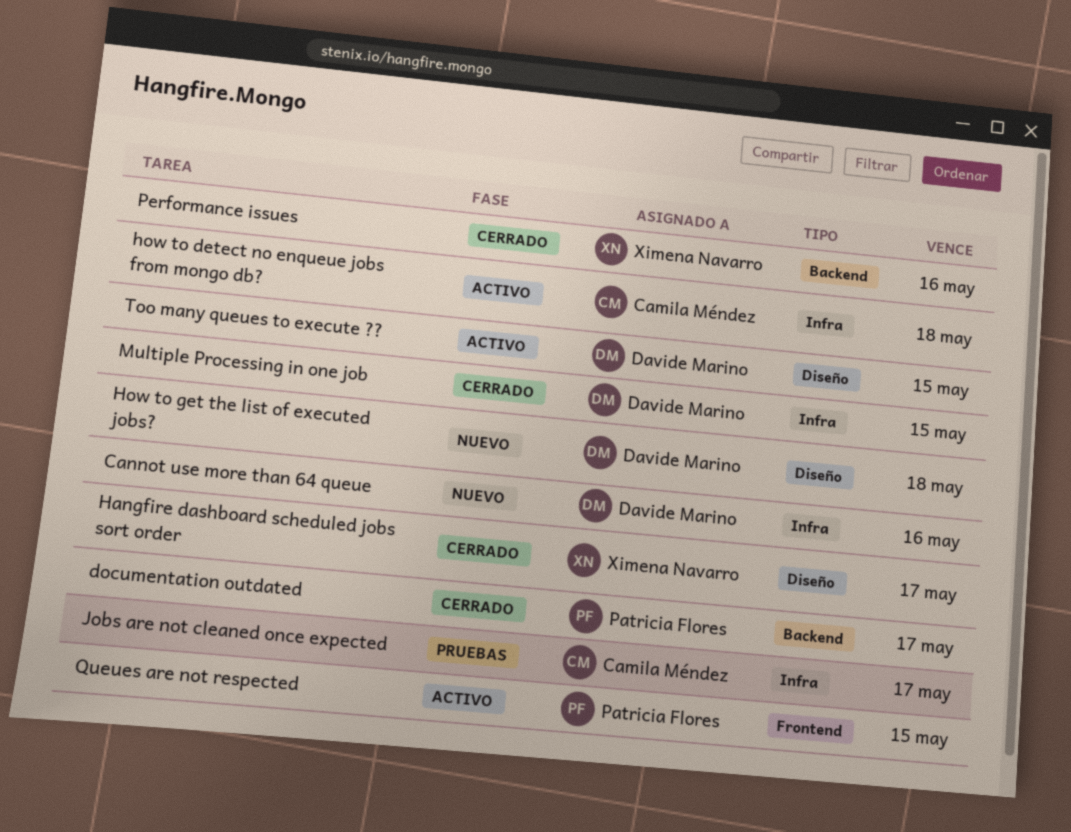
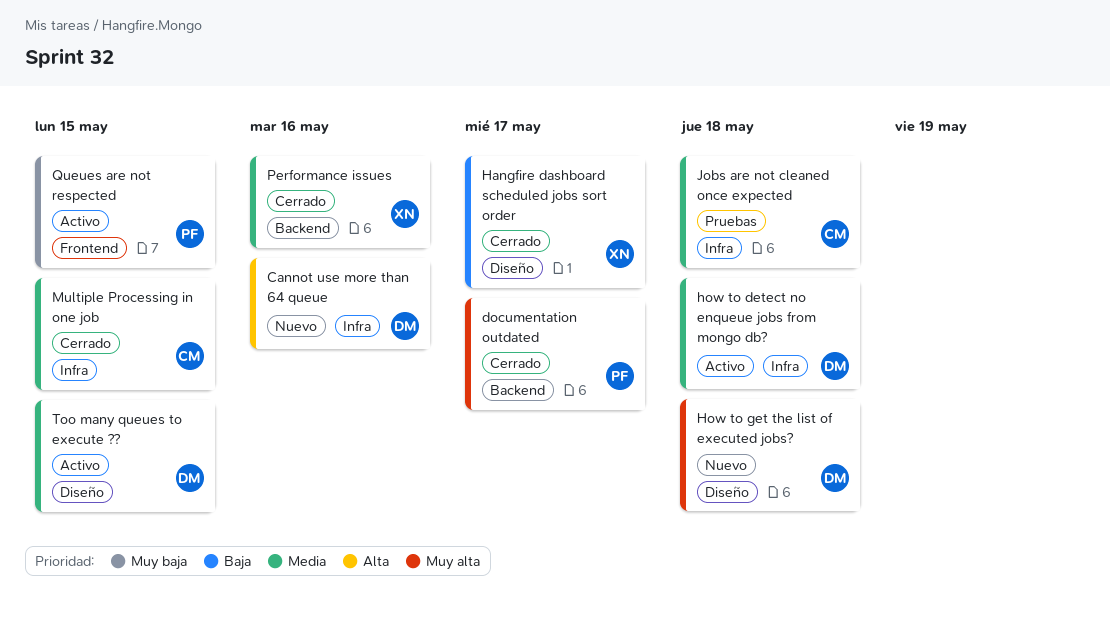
how to detect no enqueue jobs from mongo db?, owner: Camila Méndez -> Davide Marino
Jobs are not cleaned once expected, due: May 17 -> May 18
Multiple Processing in one job, owner: Davide Marino -> Camila Méndez

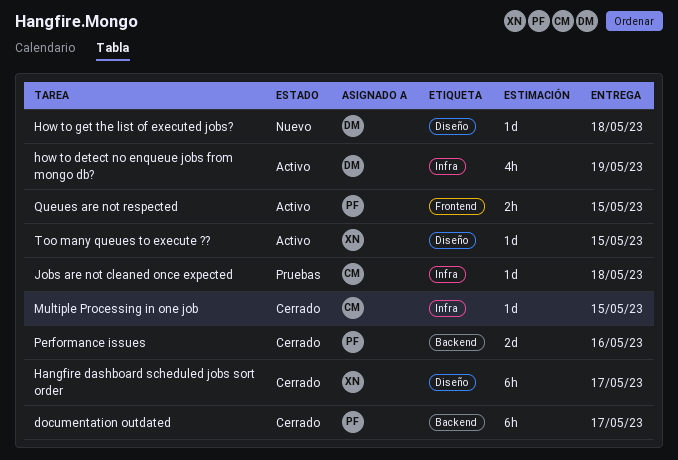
Cannot use more than 64 queue: present -> none
how to detect no enqueue jobs from mongo db?, due: May 18 -> May 19
Performance issues, owner: XN -> PF
Too many queues to execute ??, owner: DM -> XN

